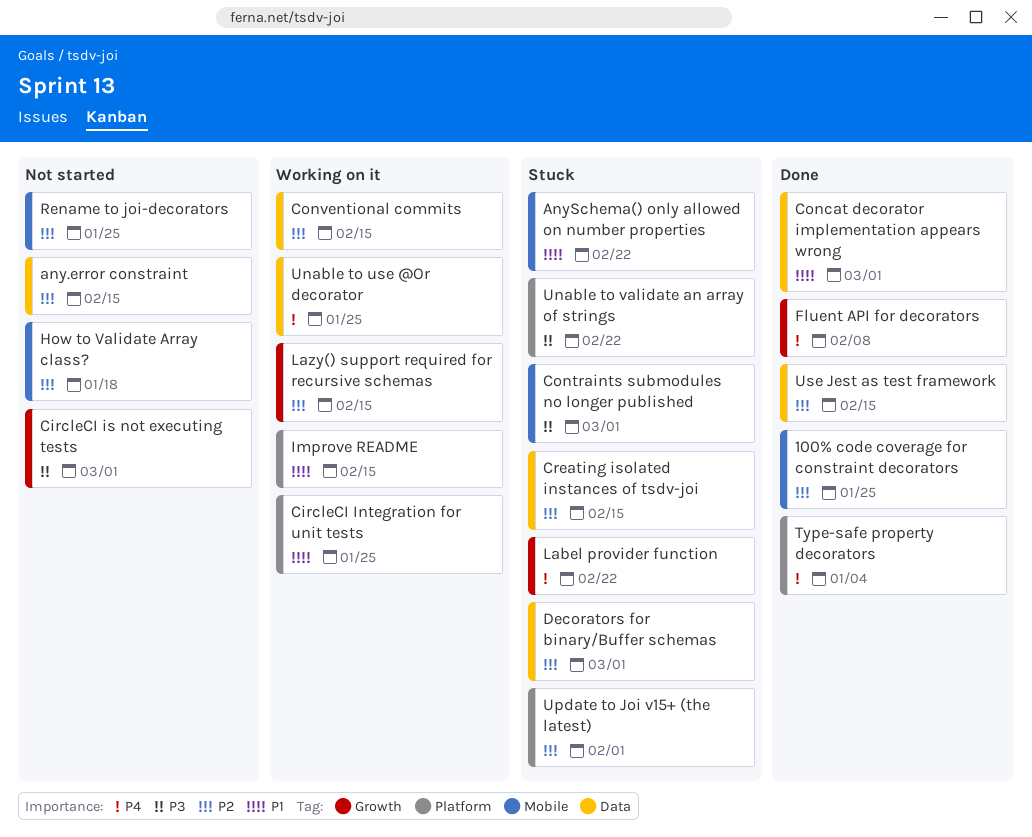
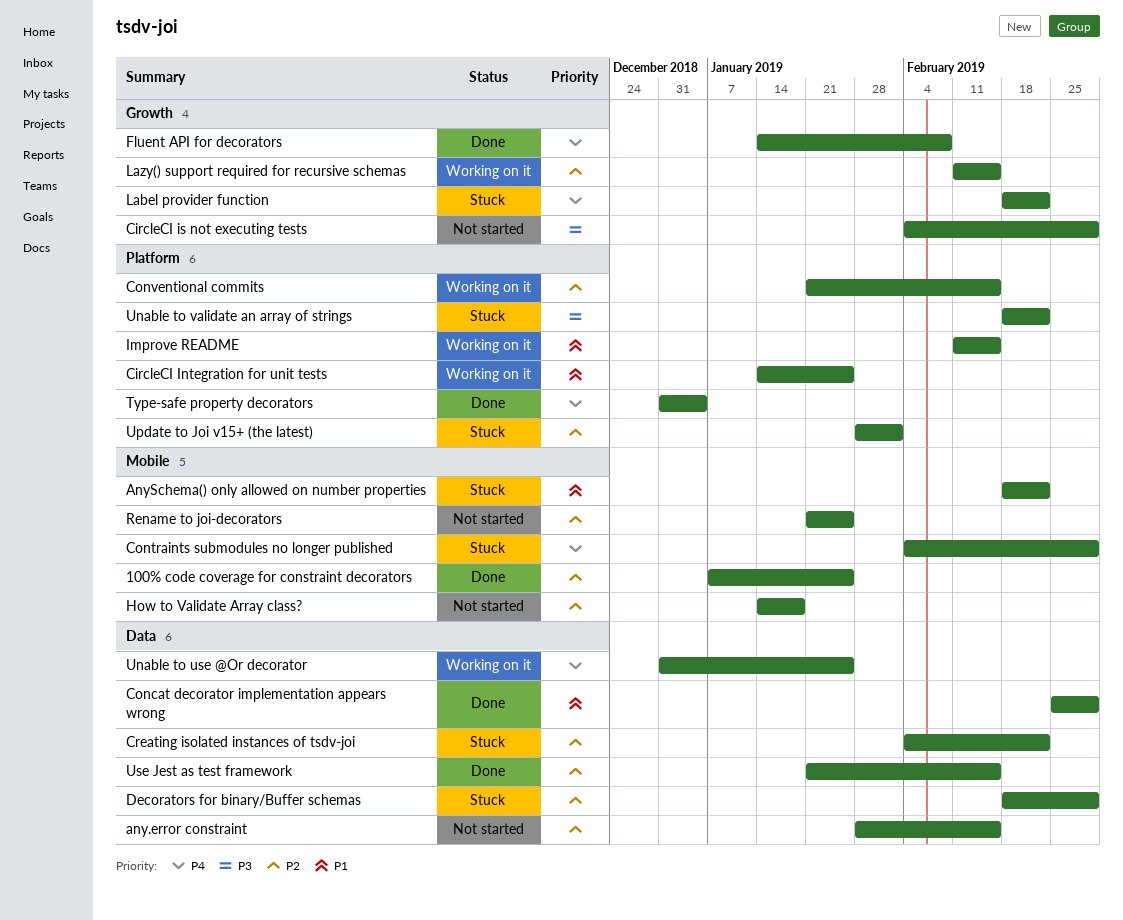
Contraints submodules no longer published, priority: P3 -> P4
Conventional commits, label: Data -> Platform
Creating isolated instances of tsdv-joi, due: Feb 15 -> Feb 22

